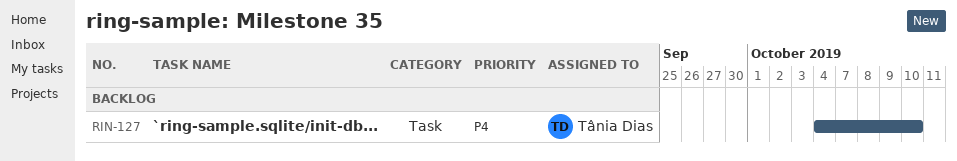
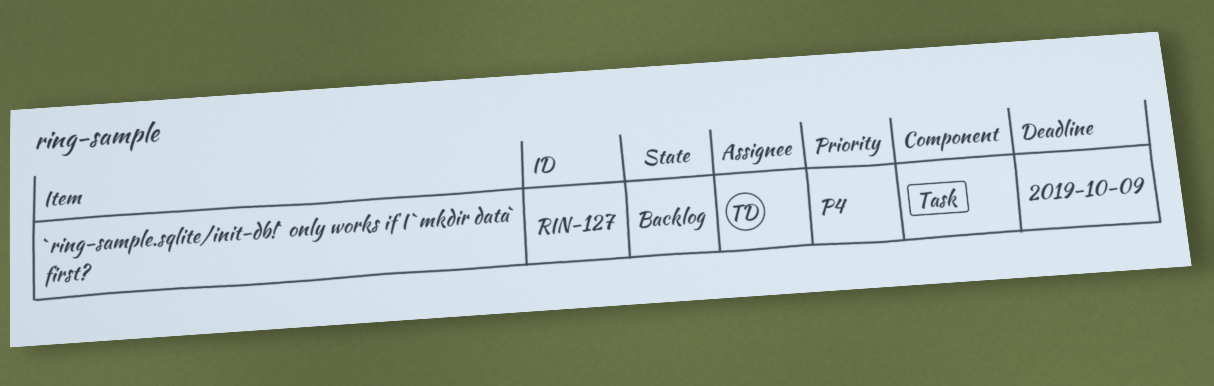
RIN-127, due: Oct 10 -> Oct 9

